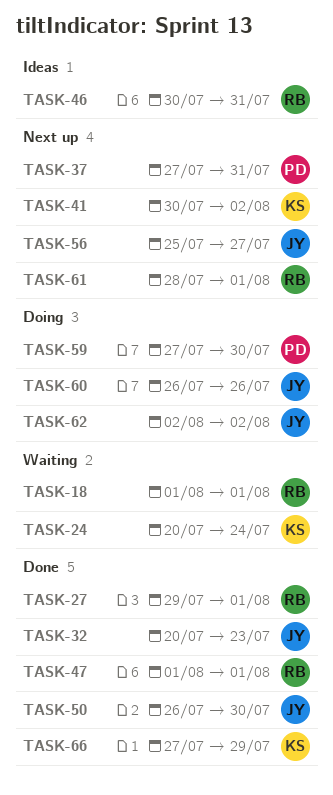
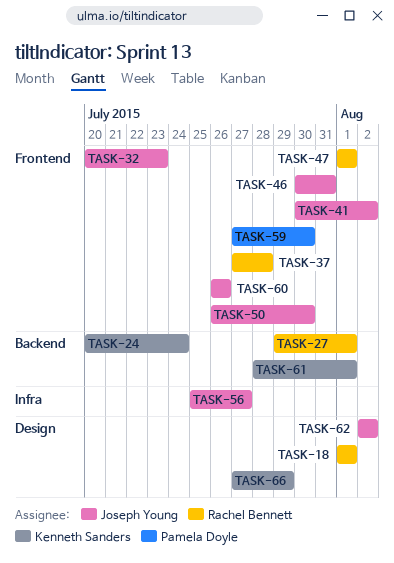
TASK-37, owner: Pamela Doyle -> Rachel Bennett
TASK-37, due: Jul 31 -> Jul 28
TASK-41, owner: Kenneth Sanders -> Joseph Young
TASK-46, owner: Rachel Bennett -> Joseph Young
TASK-61, owner: Rachel Bennett -> Kenneth Sanders

